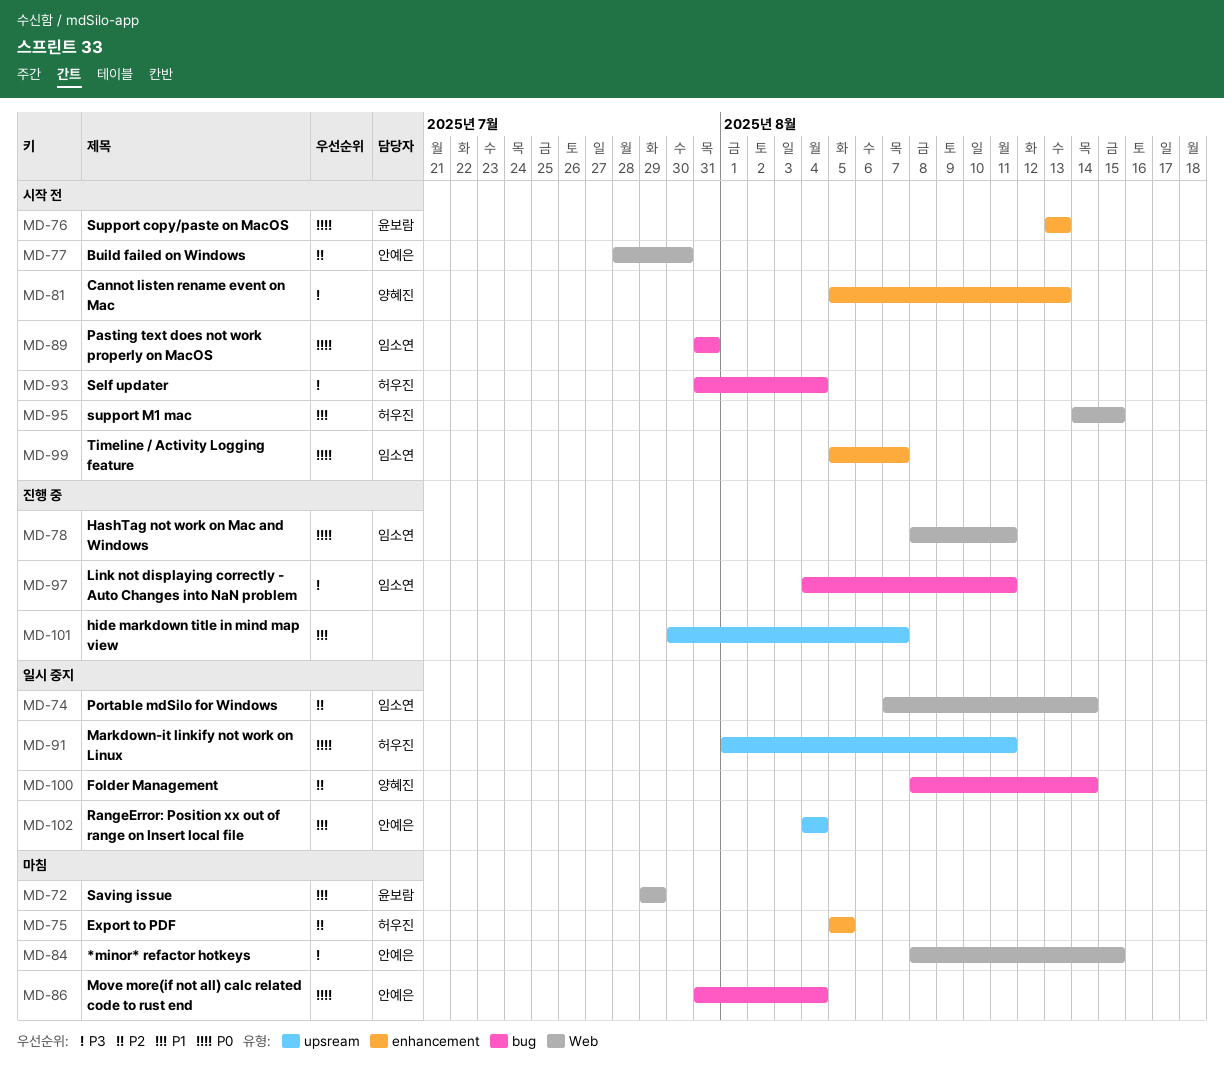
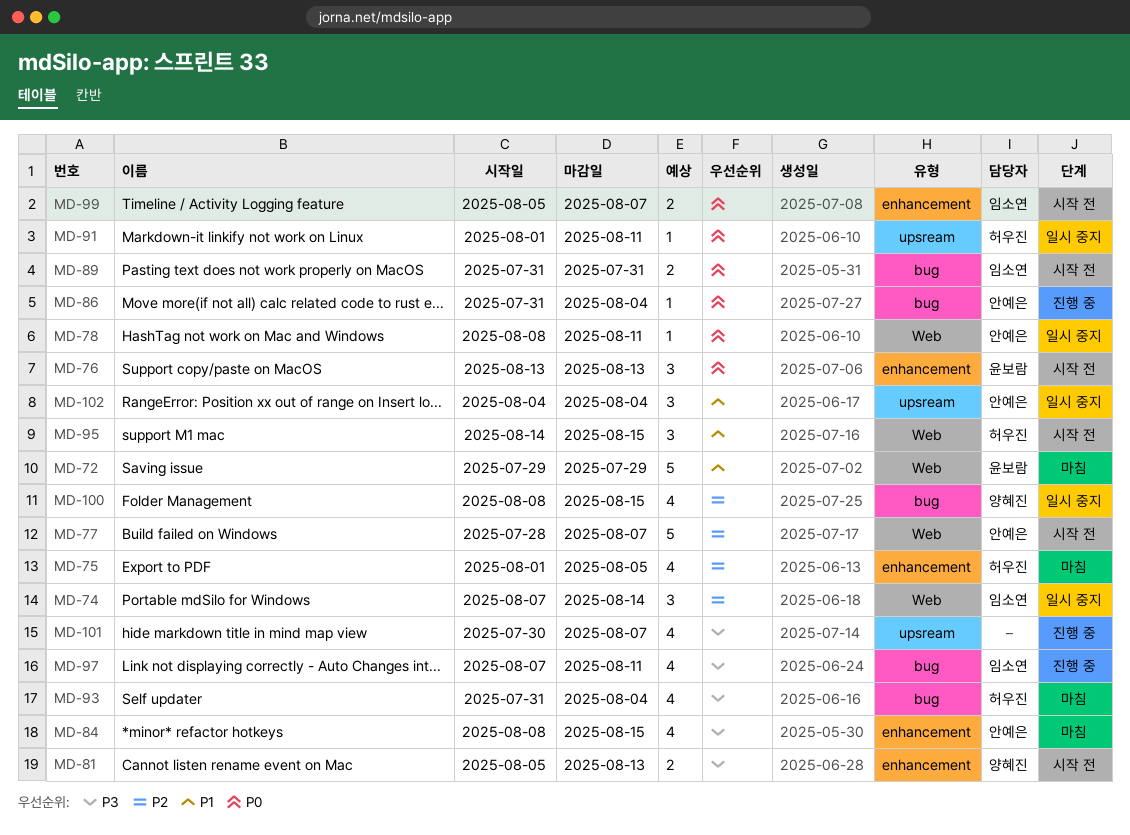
MD-75, start: Aug 5 -> Aug 1
MD-77, due: Jul 30 -> Aug 7
MD-78, status: 진행 중 -> 일시 중지
MD-78, owner: 임소연 -> 안예은
MD-84, label: Web -> enhancement
MD-86, status: 마침 -> 진행 중
MD-93, status: 시작 전 -> 마침
MD-97, start: Aug 4 -> Aug 7
MD-100, due: Aug 14 -> Aug 15
MD-101, priority: P1 -> P3

